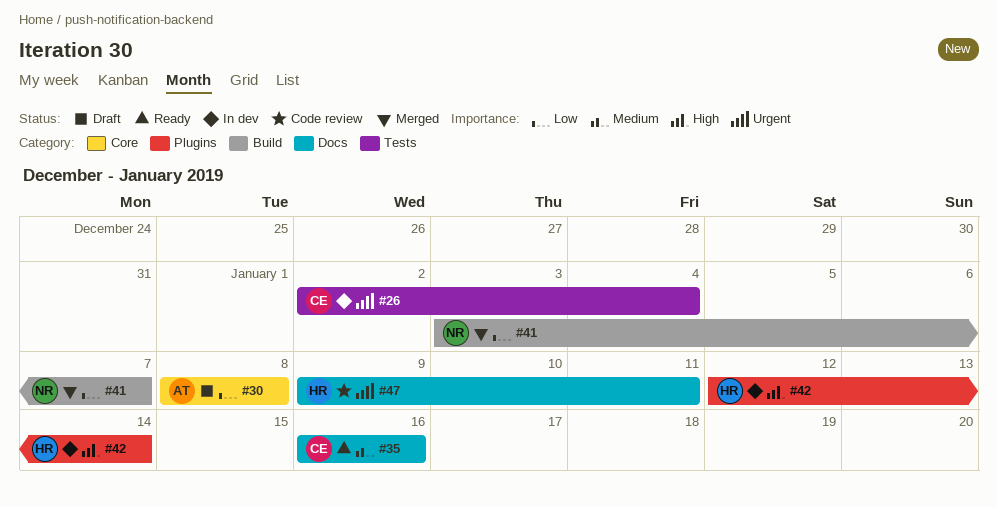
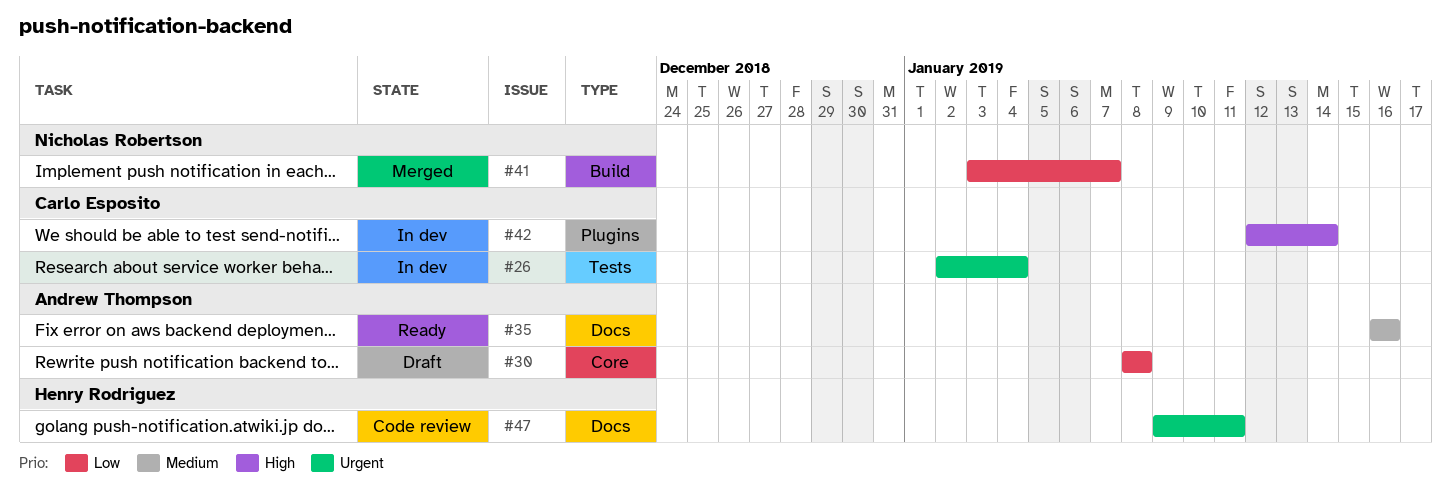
#35, owner: Carlo Esposito -> Andrew Thompson
#42, owner: Henry Rodriguez -> Carlo Esposito

